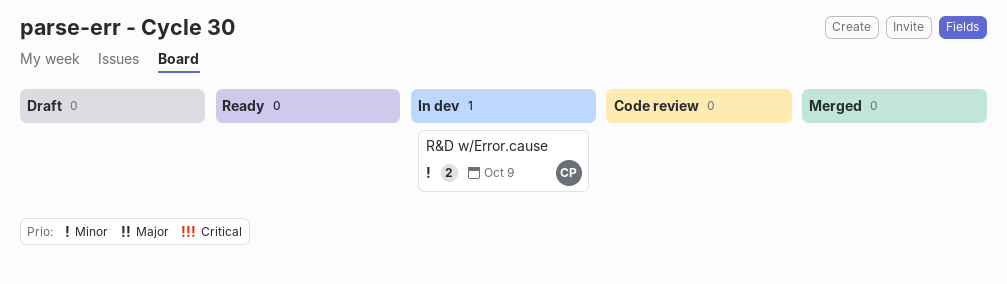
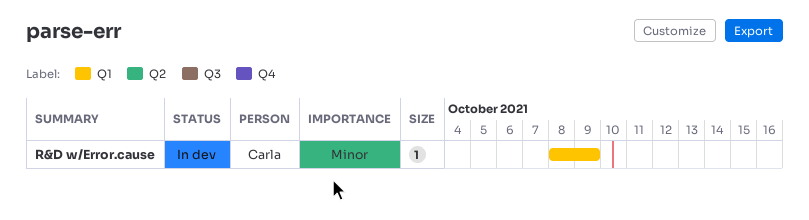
R&D w/Error.cause, estimate: 2 -> 1

